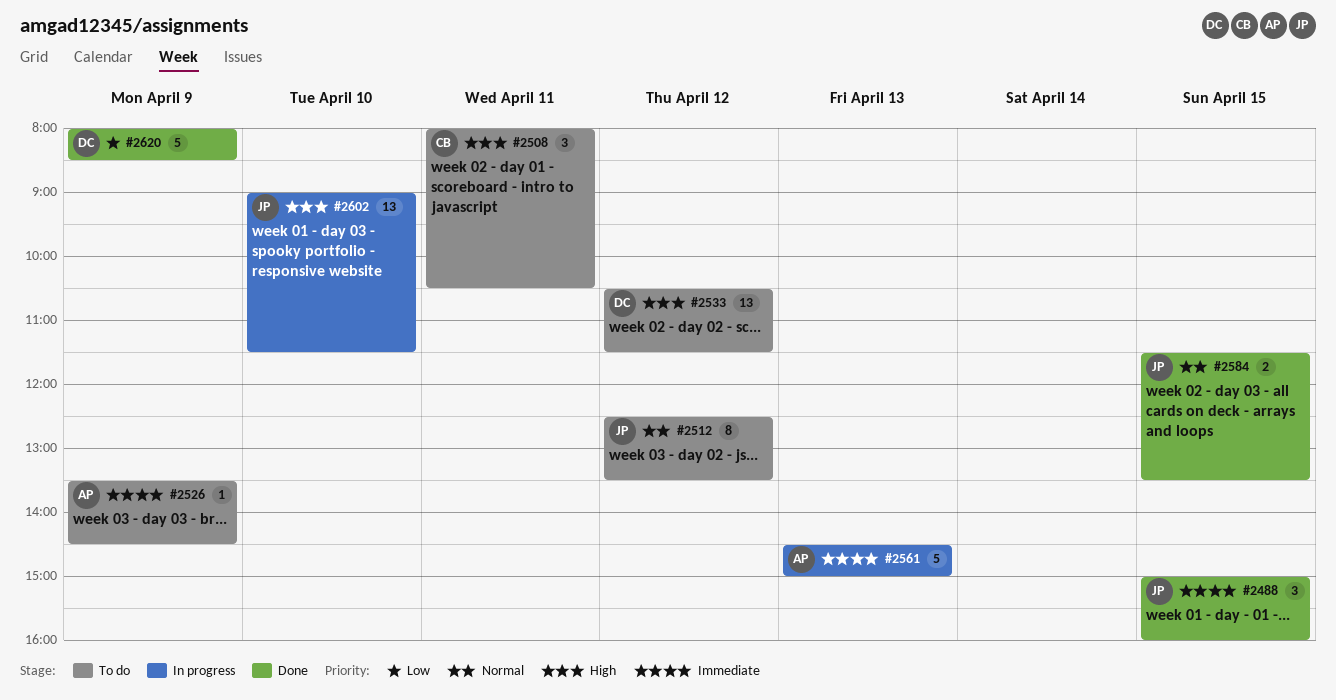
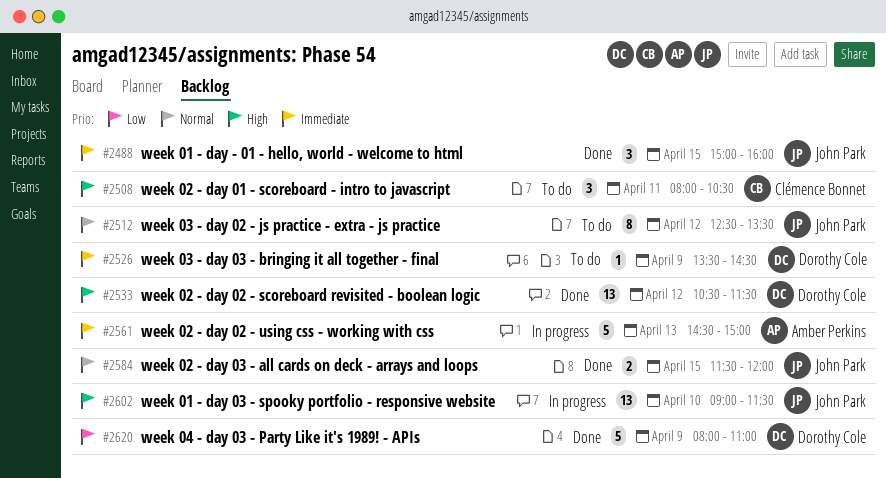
#2526, owner: Amber Perkins -> Dorothy Cole
#2533, status: To do -> Done
#2584, ends: 13:30 -> 12:00
#2620, ends: 08:30 -> 11:00

